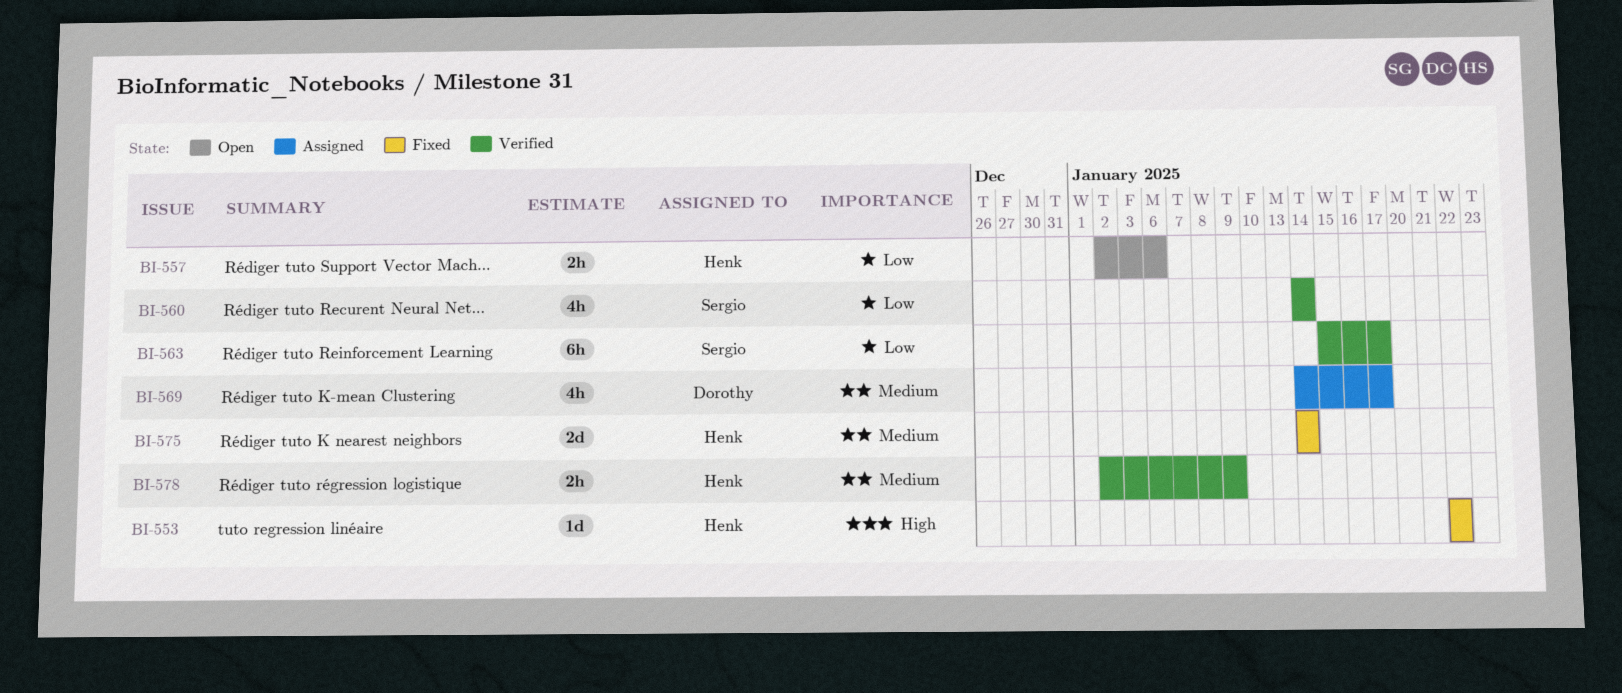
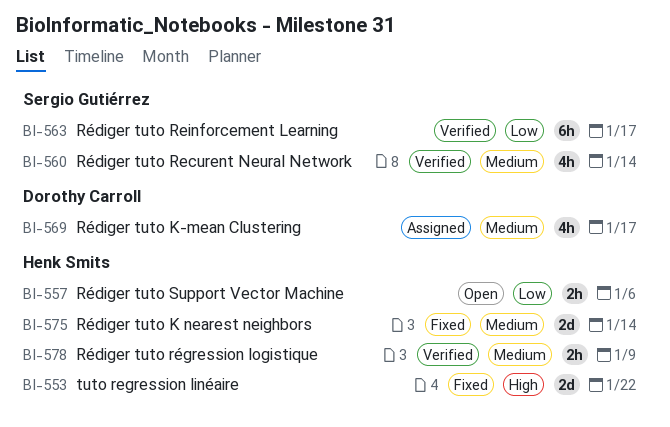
BI-553, estimate: 1d -> 2d
BI-560, priority: Low -> Medium

